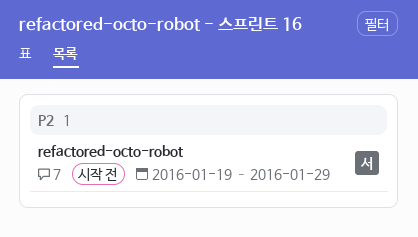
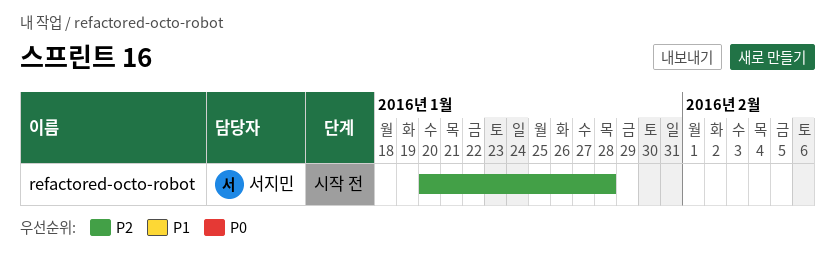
refactored-octo-robot, start: Jan 19 -> Jan 20
refactored-octo-robot, due: Jan 29 -> Jan 28

